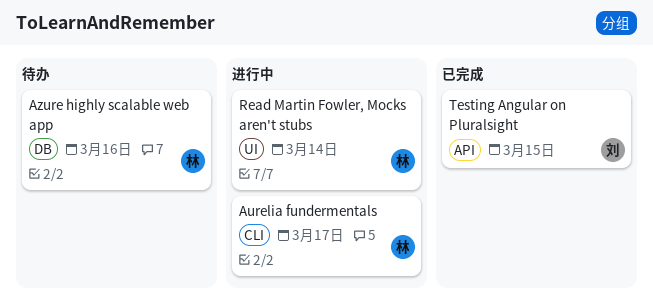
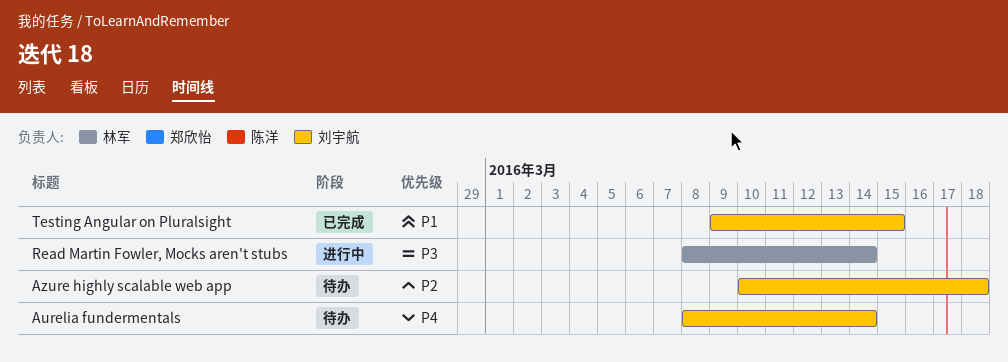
Aurelia fundermentals, status: 进行中 -> 待办
Aurelia fundermentals, owner: 林军 -> 刘宇航
Aurelia fundermentals, due: Mar 17 -> Mar 14
Azure highly scalable web app, owner: 林军 -> 刘宇航
Azure highly scalable web app, due: Mar 16 -> Mar 18

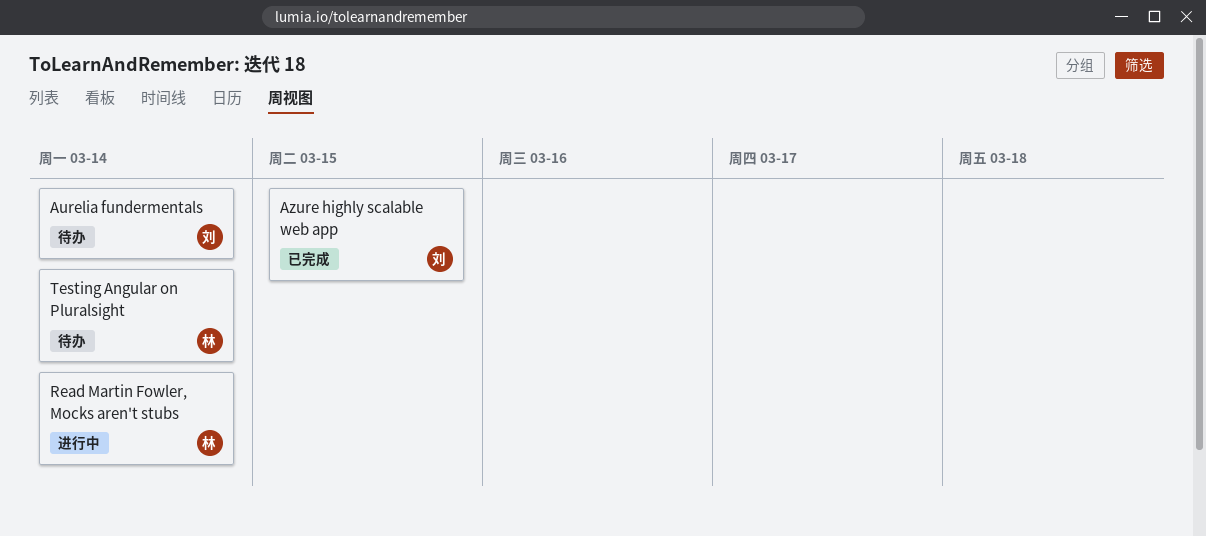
Azure highly scalable web app, status: 待办 -> 已完成
Azure highly scalable web app, due: Mar 18 -> Mar 15
Testing Angular on Pluralsight, status: 已完成 -> 待办
Testing Angular on Pluralsight, owner: 刘宇航 -> 林军
Testing Angular on Pluralsight, due: Mar 15 -> Mar 14

